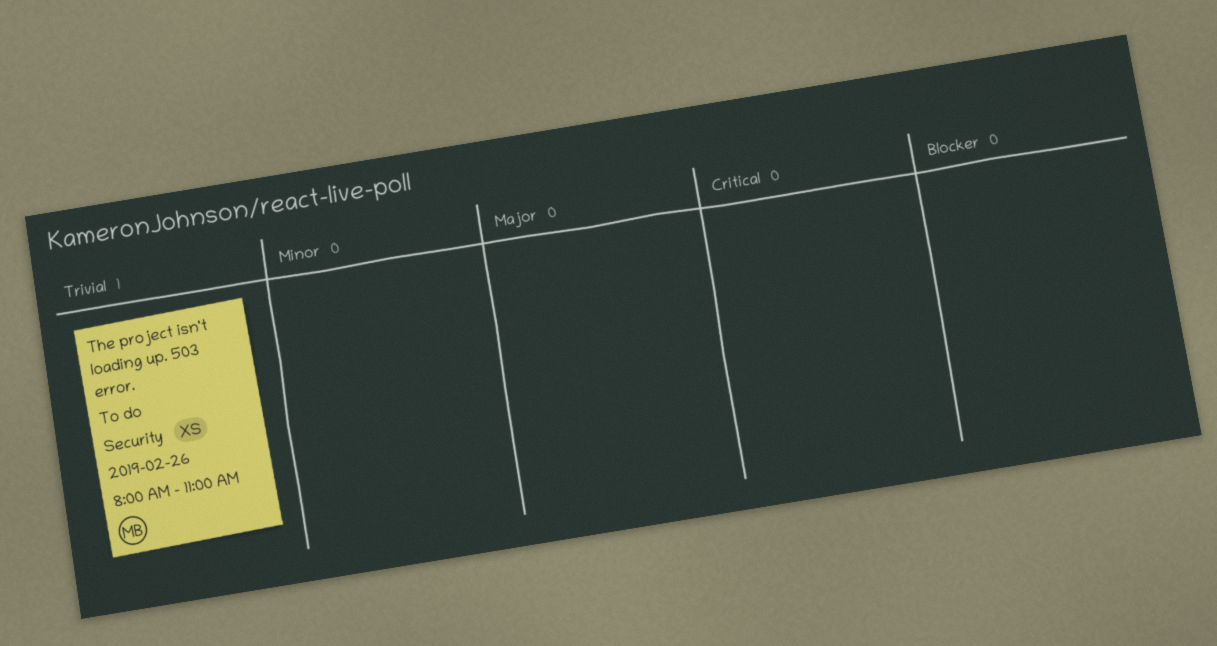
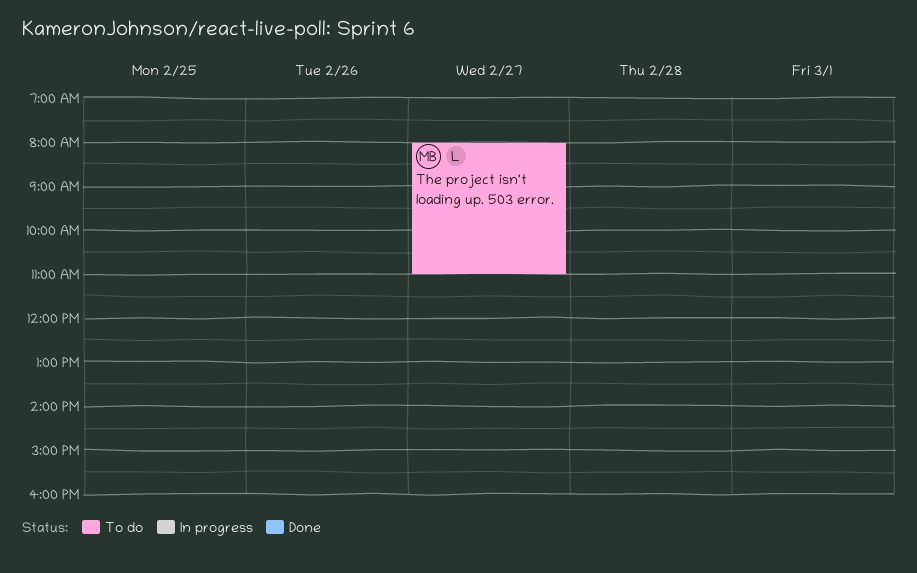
The project isn't loading up. 503 error., estimate: XS -> L
The project isn't loading up. 503 error., day: Feb 26 -> Feb 27

